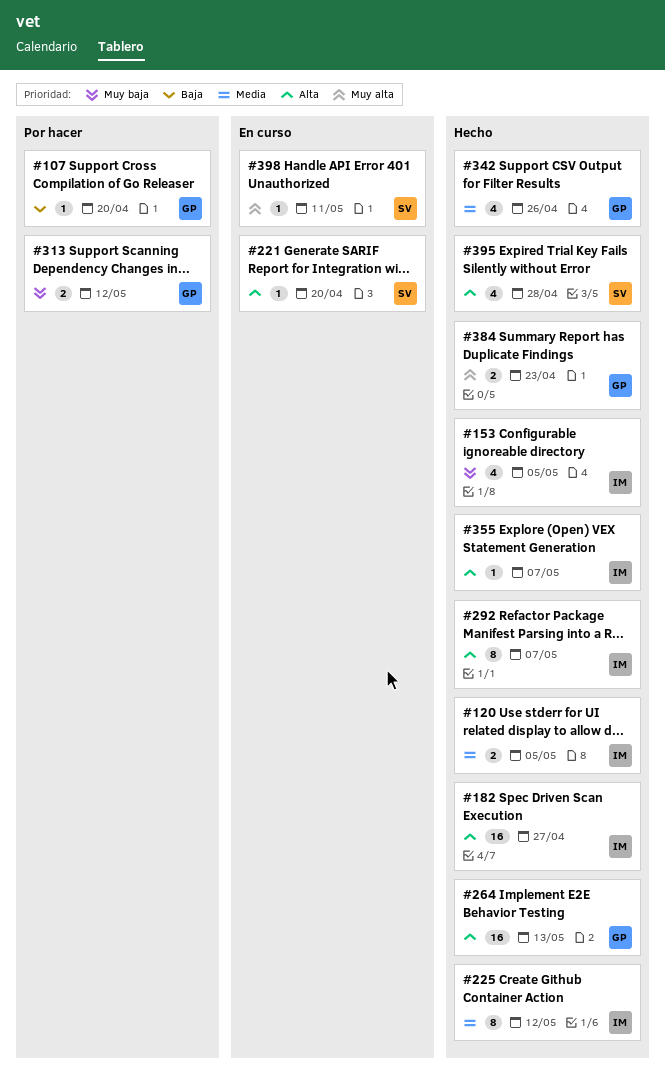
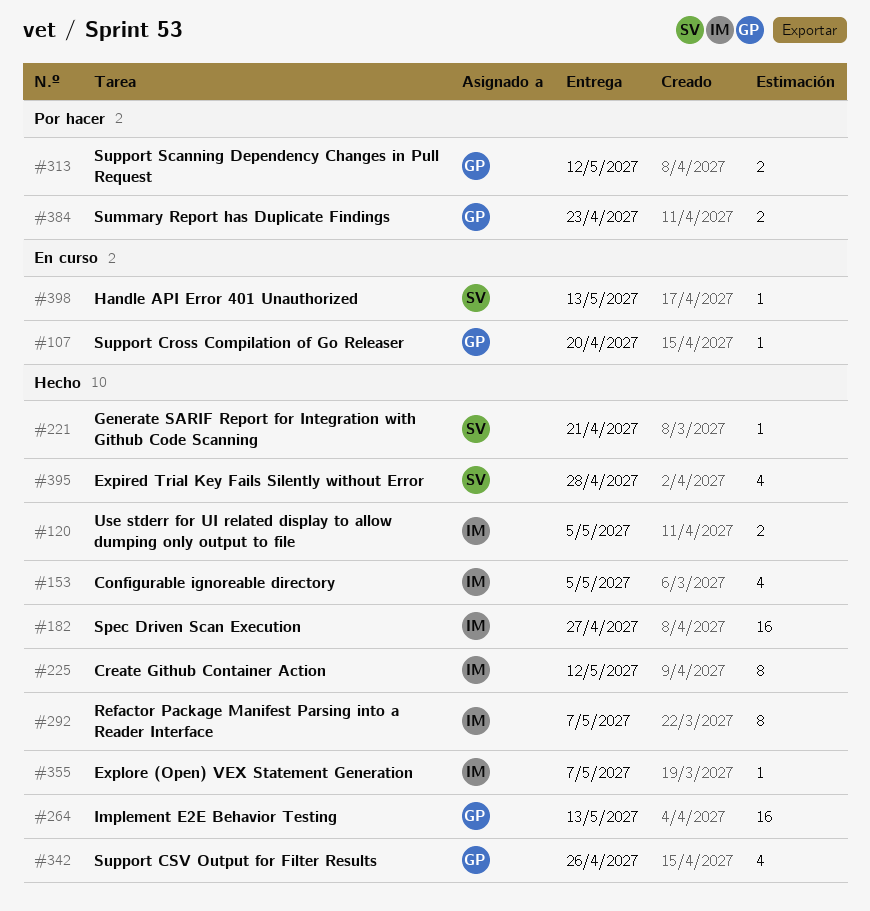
#107, status: Por hacer -> En curso
#221, status: En curso -> Hecho
#221, due: Apr 20 -> Apr 21
#384, status: Hecho -> Por hacer
#398, due: May 11 -> May 13

